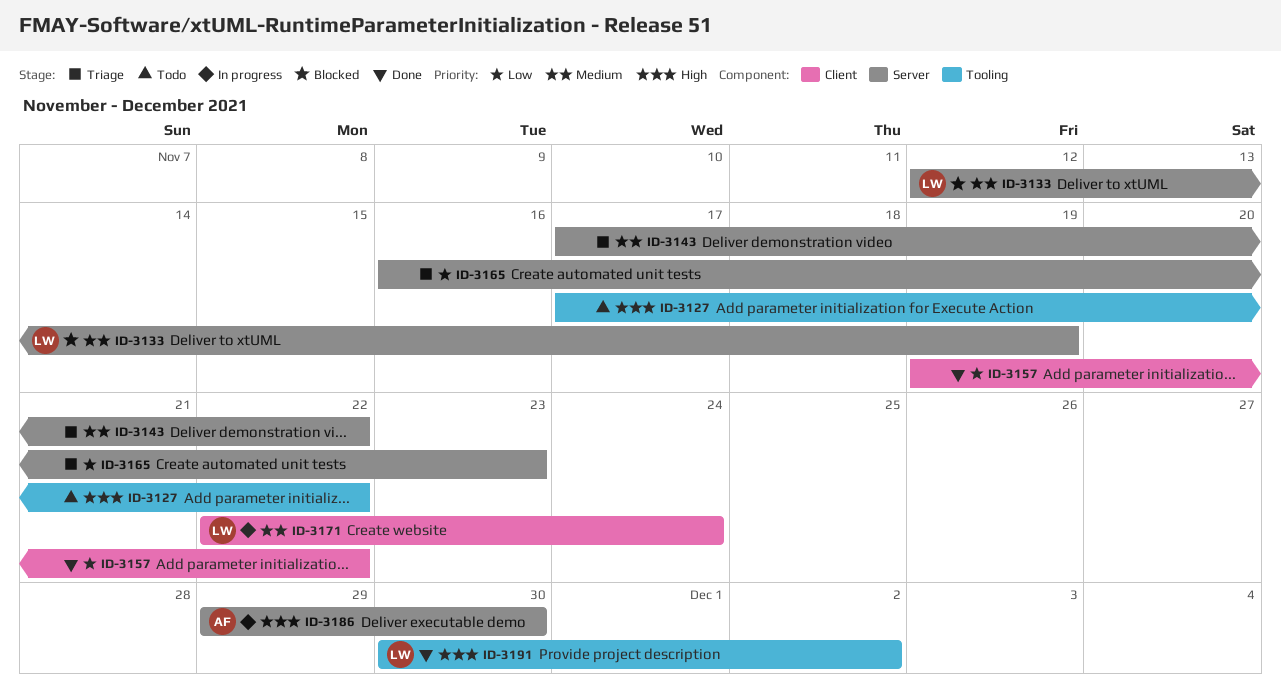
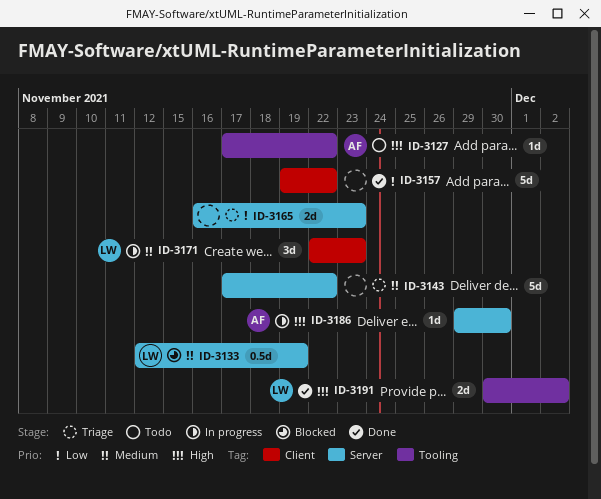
ID-3127, owner: none -> AF
ID-3171, due: Nov 24 -> Nov 23

